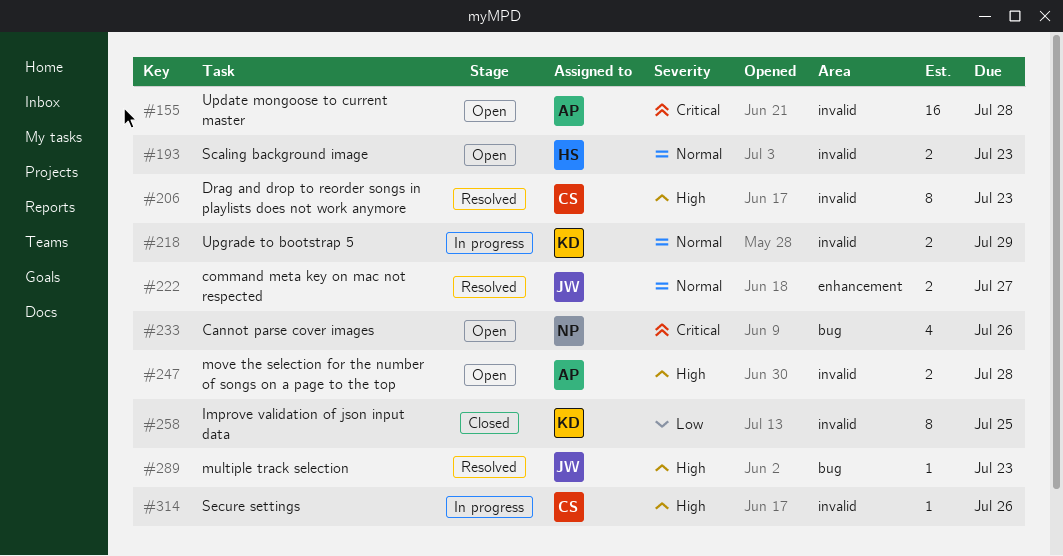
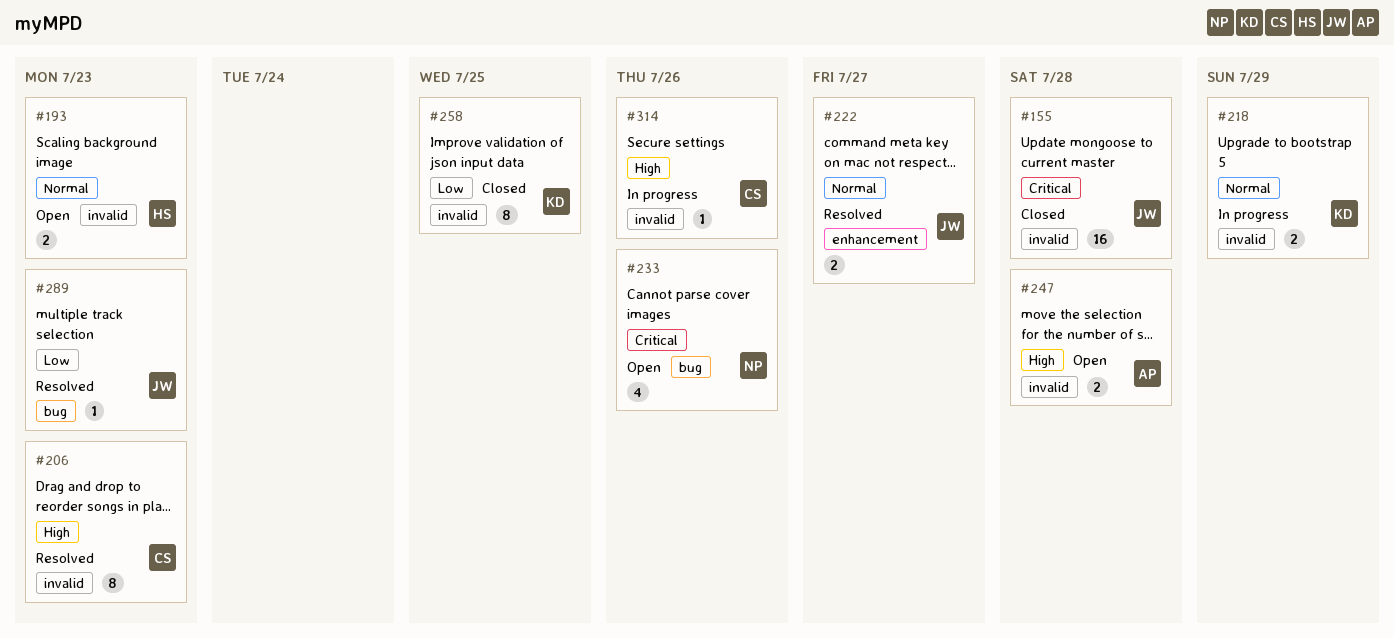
#155, status: Open -> Closed
#155, owner: AP -> JW
#289, priority: High -> Low

